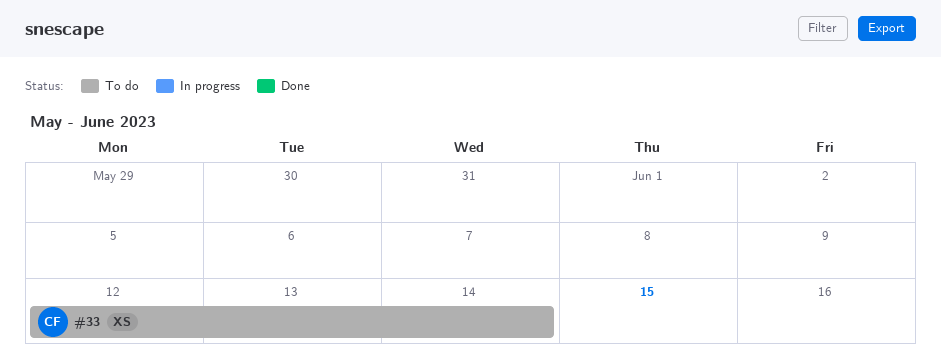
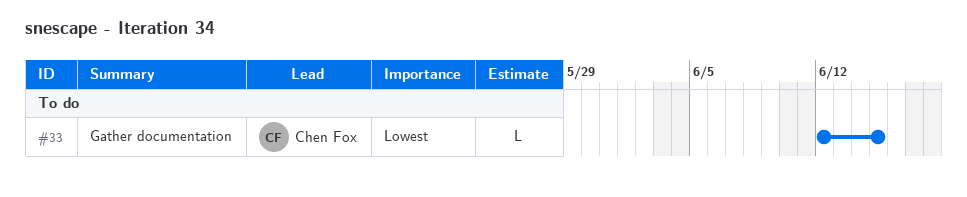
#33, estimate: XS -> L
#33, due: Jun 14 -> Jun 15

